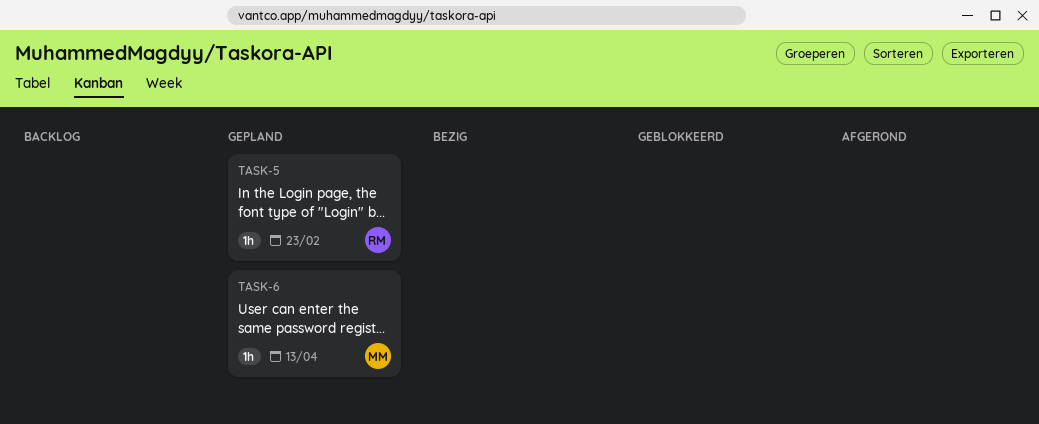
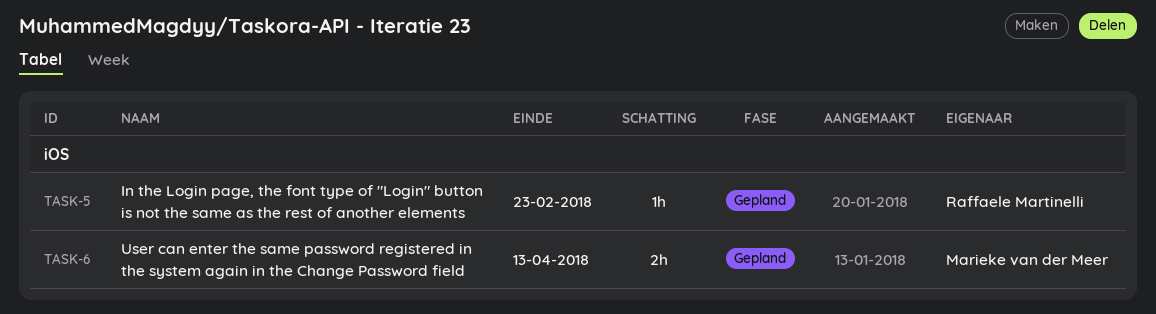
TASK-6, estimate: 1h -> 2h

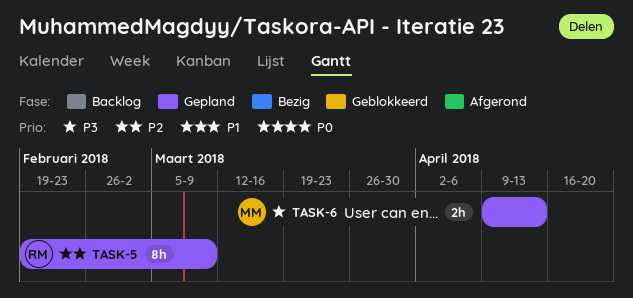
TASK-5, estimate: 1h -> 8h
TASK-5, due: Feb 23 -> Mar 9

